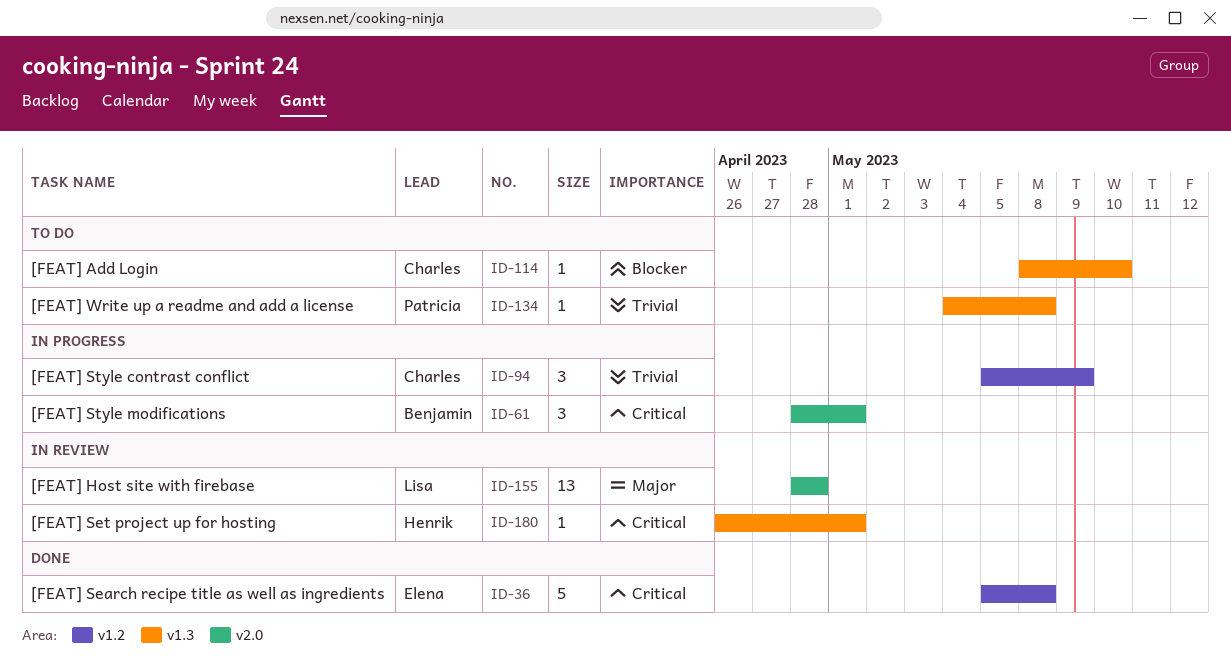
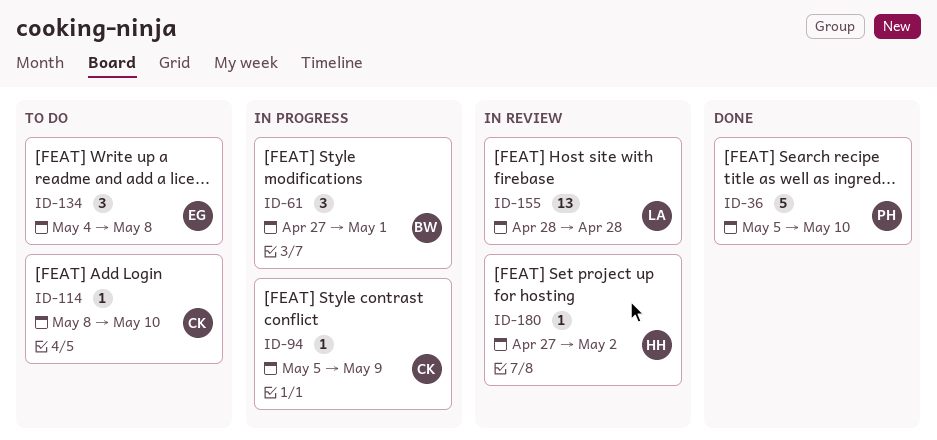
ID-36, owner: Elena -> Patricia
ID-36, due: May 8 -> May 10
ID-61, start: Apr 28 -> Apr 27
ID-94, estimate: 3 -> 1
ID-134, owner: Patricia -> Elena
ID-134, estimate: 1 -> 3
ID-180, start: Apr 26 -> Apr 27
ID-180, due: May 1 -> May 2

